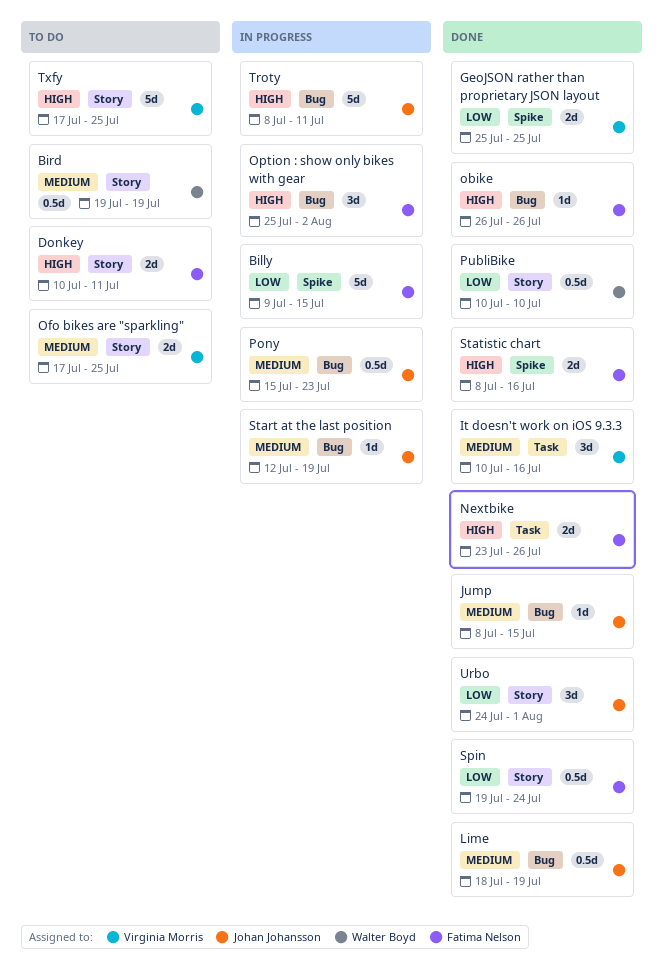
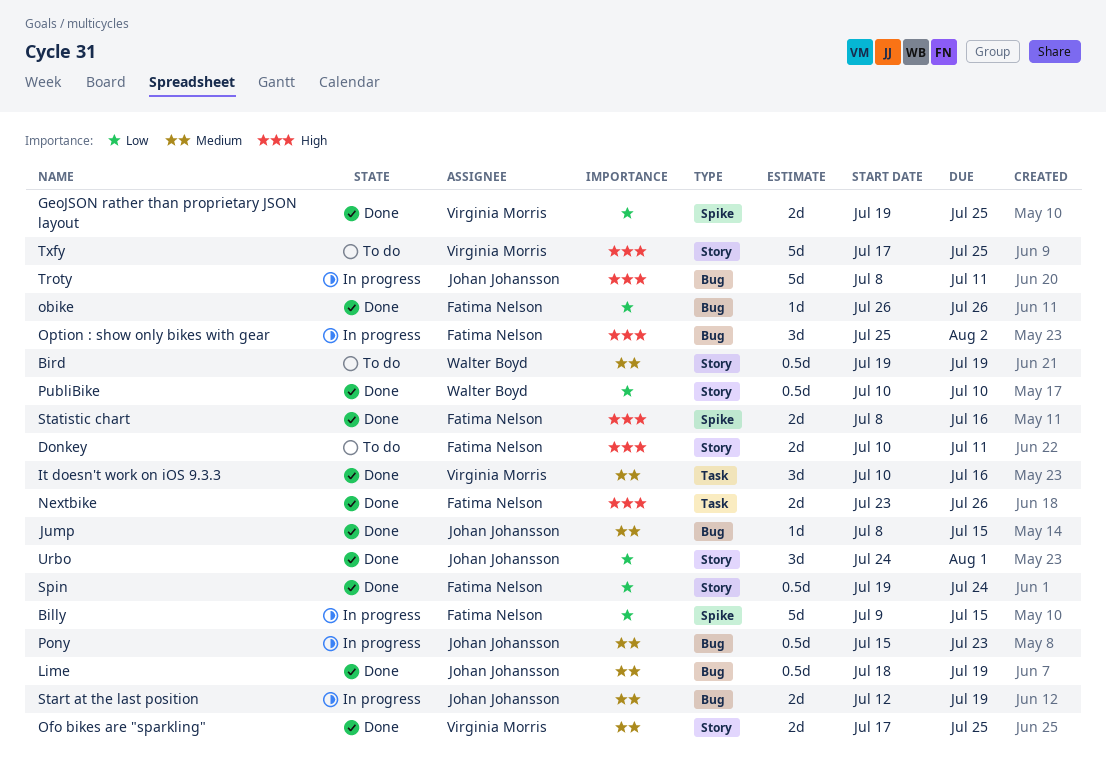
GeoJSON rather than proprietary JSON layout, start: Jul 25 -> Jul 19
obike, priority: High -> Low
Ofo bikes are "sparkling", status: To do -> Done
Start at the last position, estimate: 1d -> 2d

